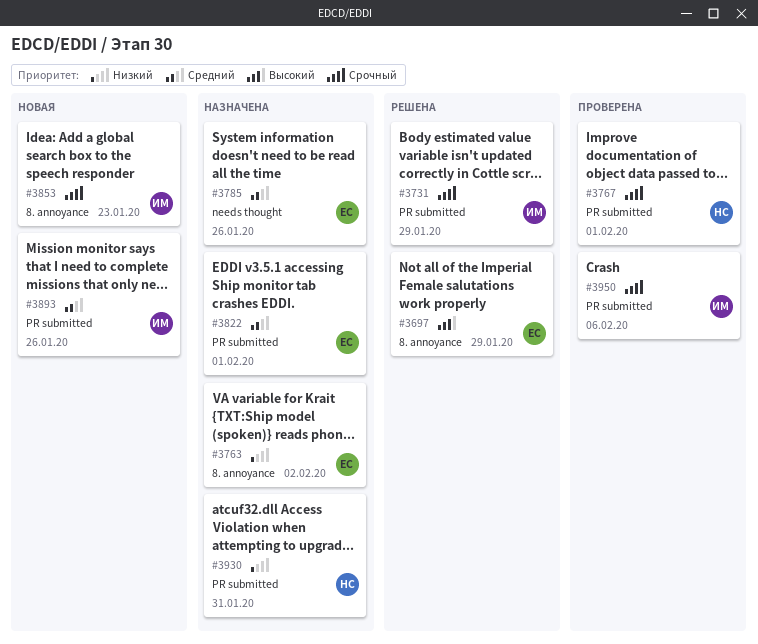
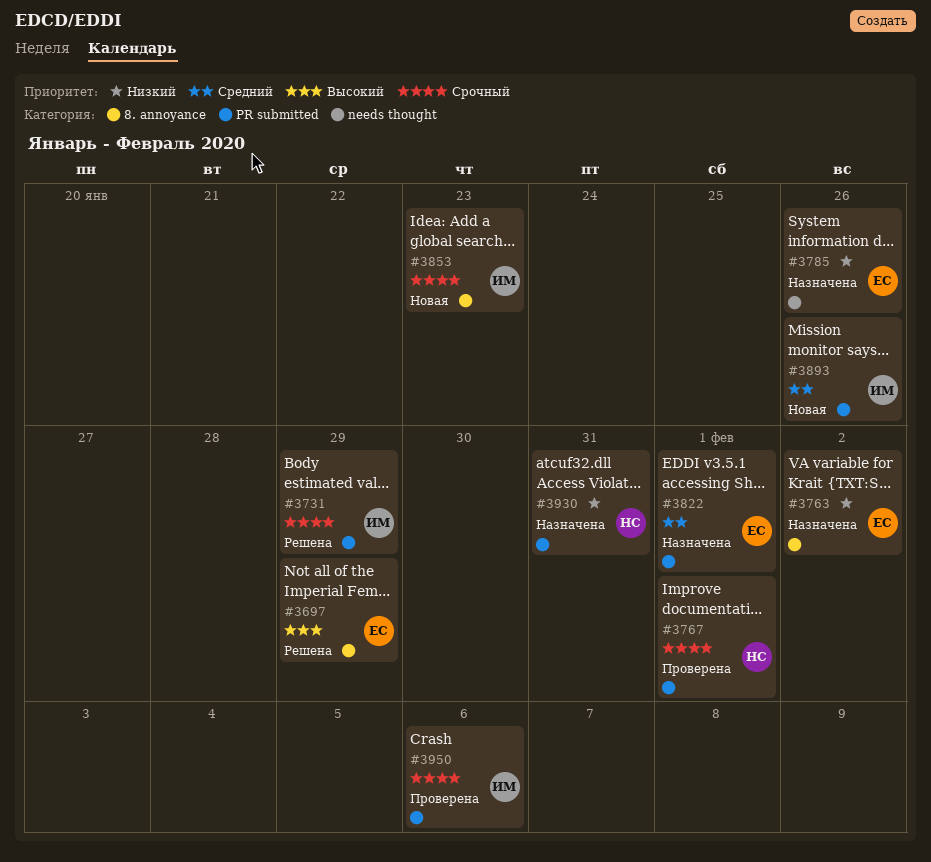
#3785, priority: Средний -> Низкий

